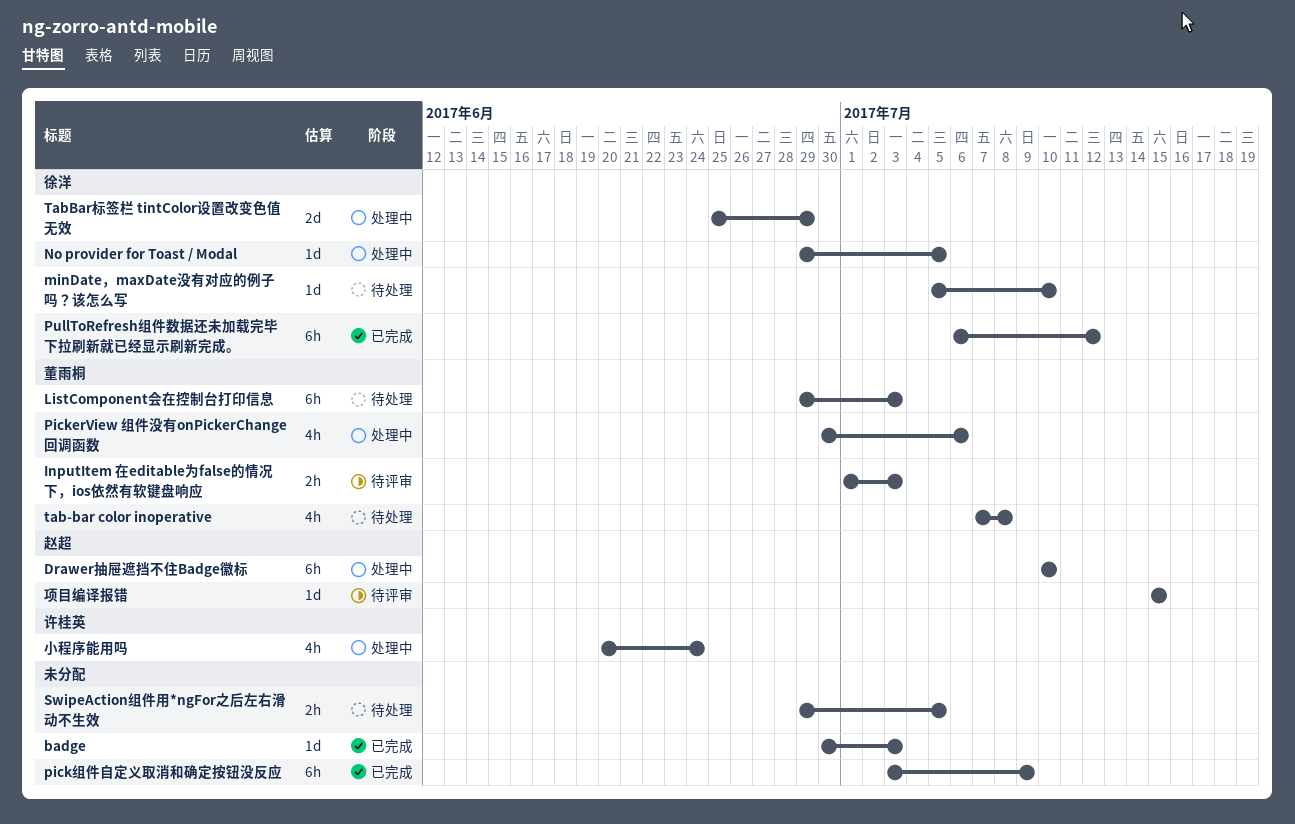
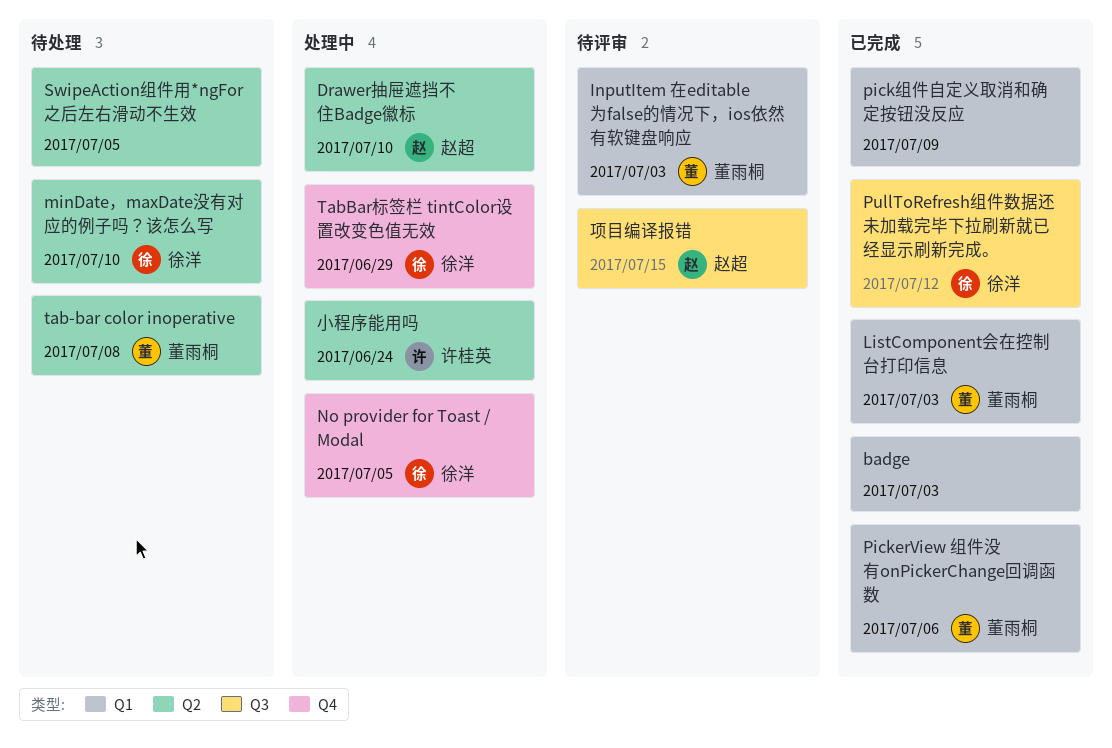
ListComponent会在控制台打印信息, status: 待处理 -> 已完成
PickerView 组件没有onPickerChange回调函数, status: 处理中 -> 已完成

